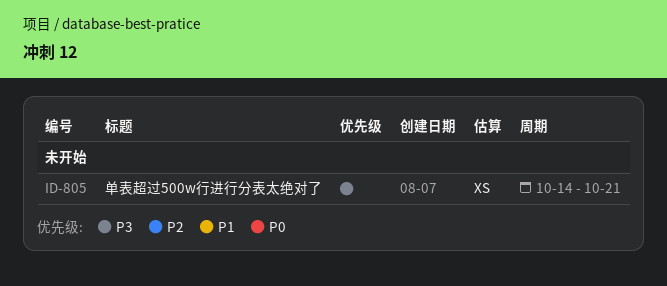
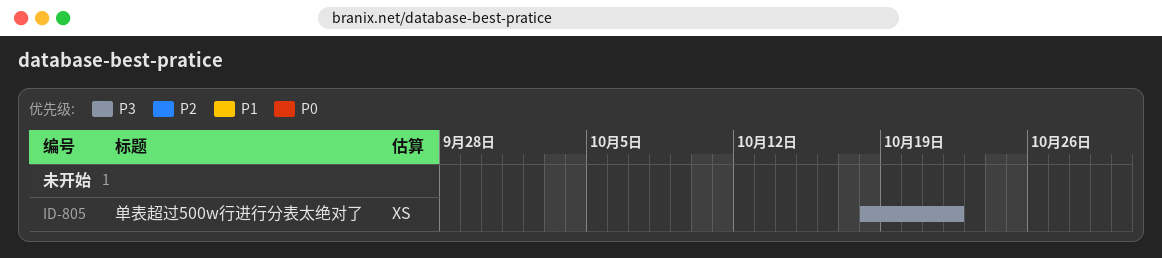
ID-805, start: Oct 14 -> Oct 18
ID-805, due: Oct 21 -> Oct 22

